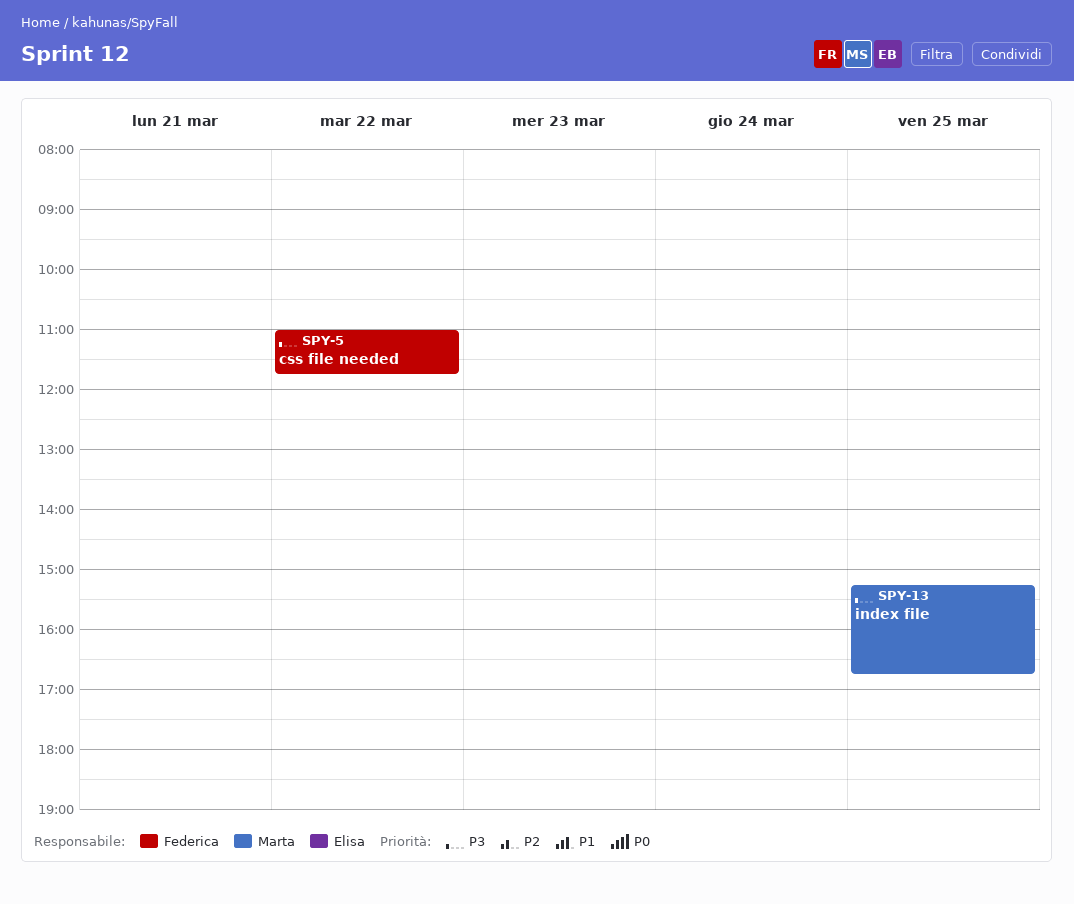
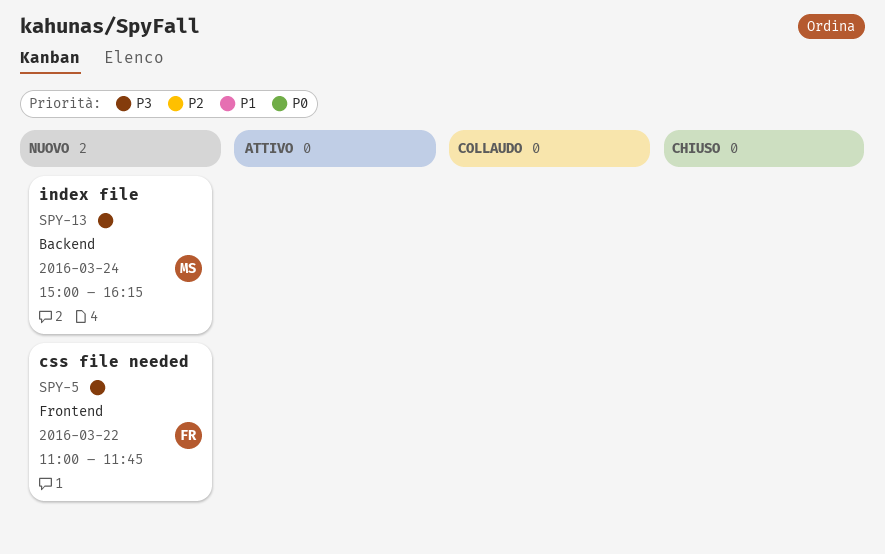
SPY-13, day: Mar 25 -> Mar 24
SPY-13, begins: 15:15 -> 15:00
SPY-13, ends: 16:45 -> 16:15

